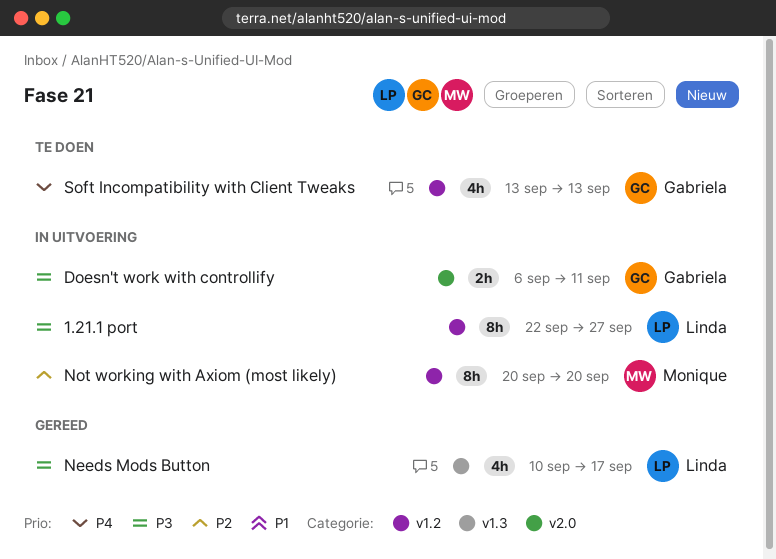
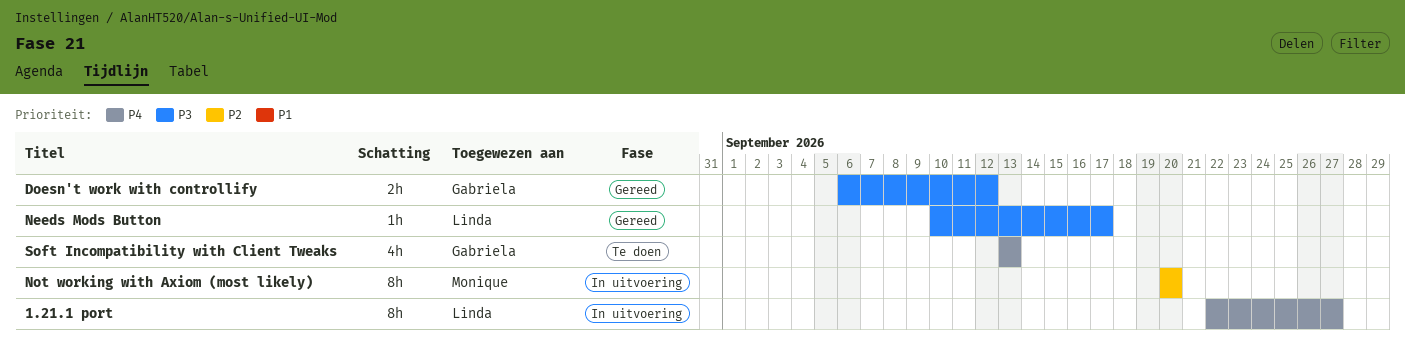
1.21.1 port, priority: P3 -> P4
Doesn't work with controllify, status: In uitvoering -> Gereed
Doesn't work with controllify, due: Sep 11 -> Sep 12
Needs Mods Button, estimate: 4h -> 1h

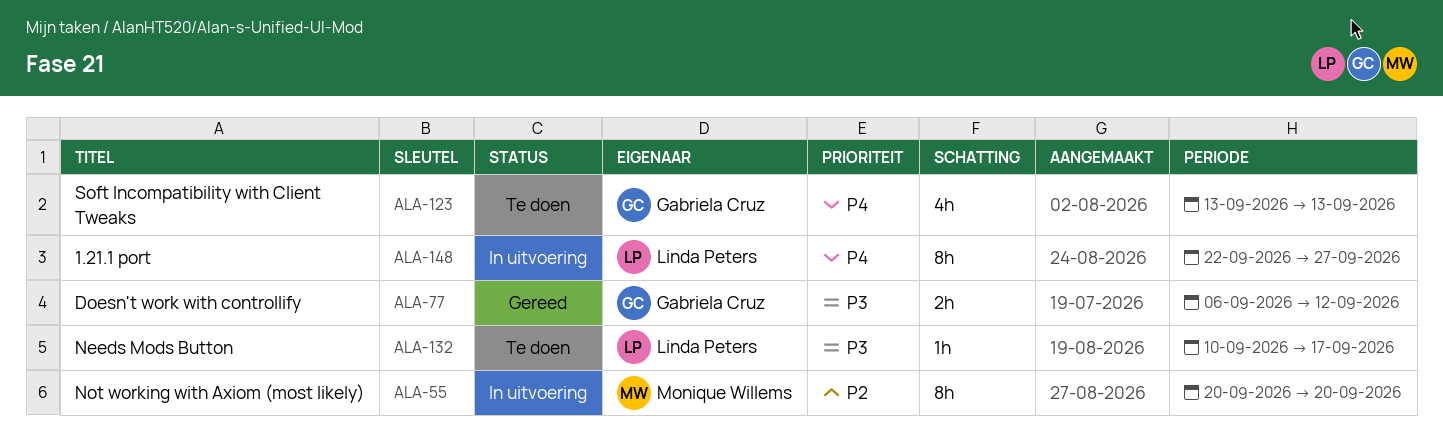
Needs Mods Button, status: Gereed -> Te doen

